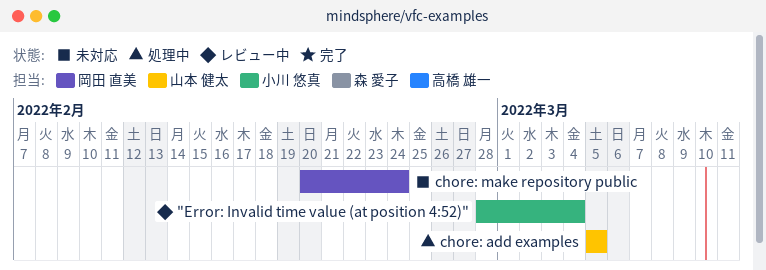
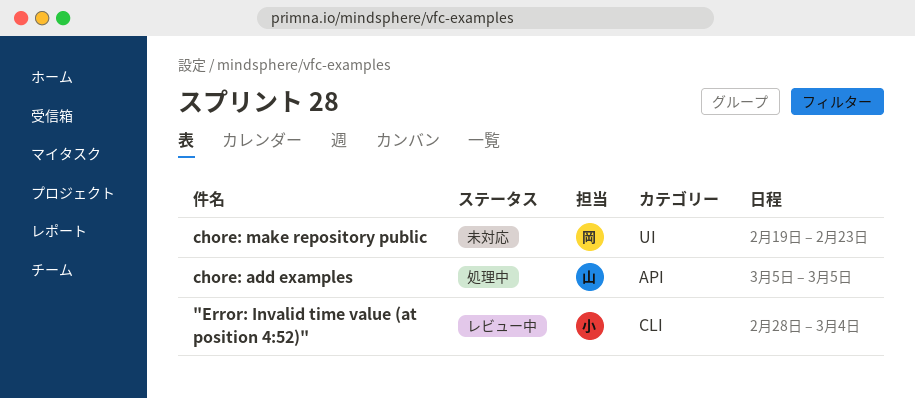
chore: make repository public, start: Feb 20 -> Feb 19
chore: make repository public, due: Feb 24 -> Feb 23

